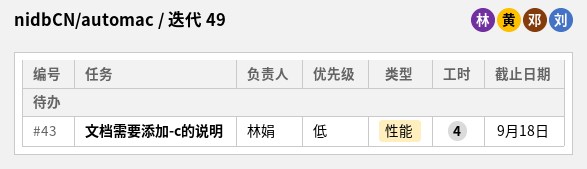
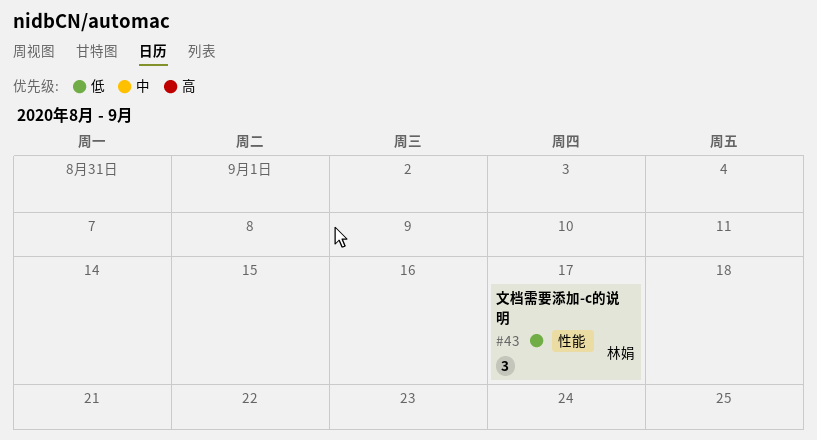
#43, estimate: 4 -> 3
#43, due: Sep 18 -> Sep 17

